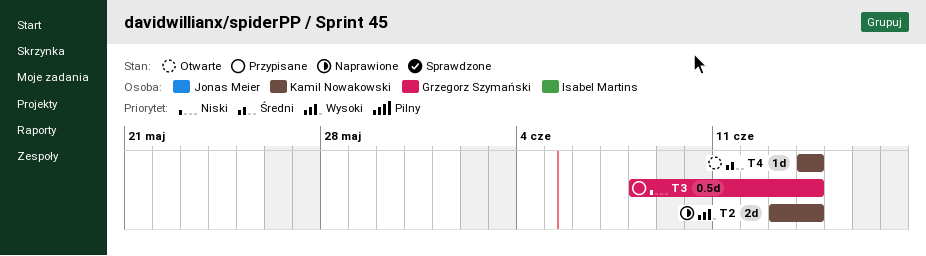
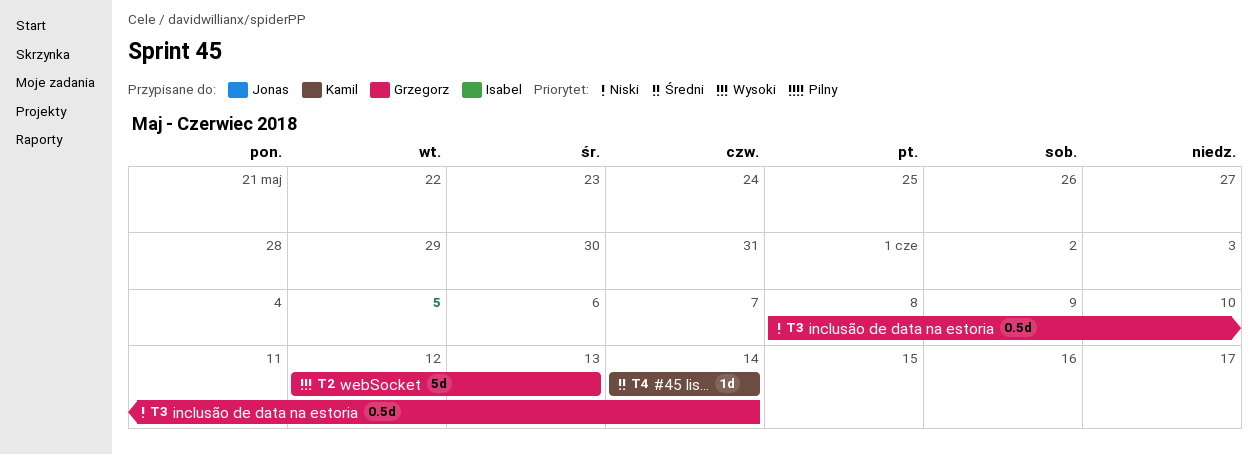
T2, owner: Kamil Nowakowski -> Grzegorz Szymański
T2, estimate: 2d -> 5d
T2, start: Jun 13 -> Jun 12
T2, due: Jun 14 -> Jun 13

